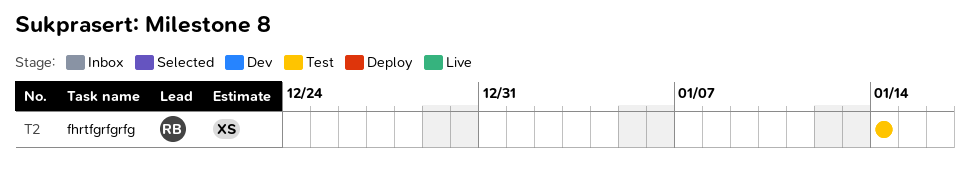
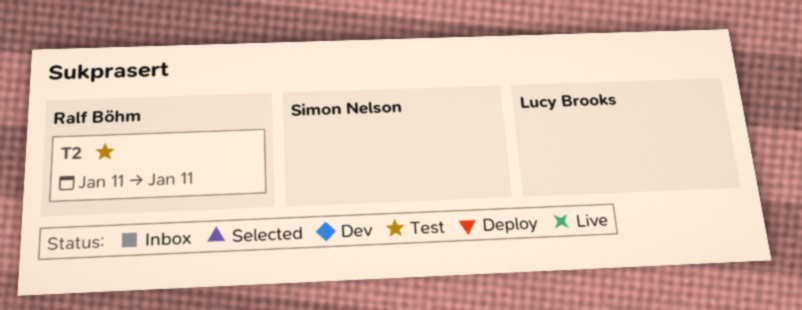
T2, start: Jan 14 -> Jan 11
T2, due: Jan 14 -> Jan 11

